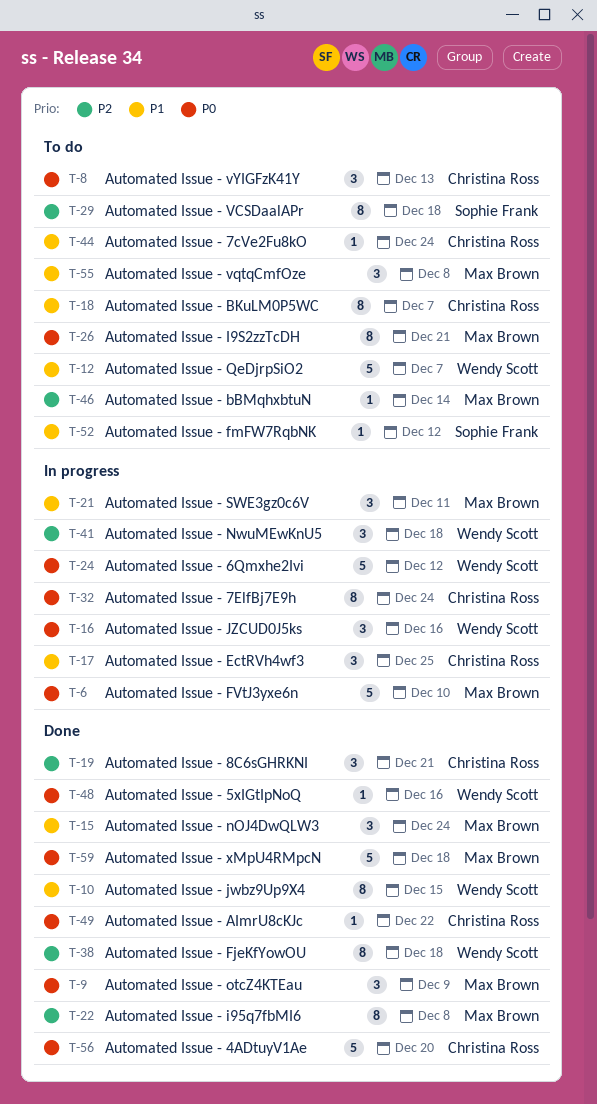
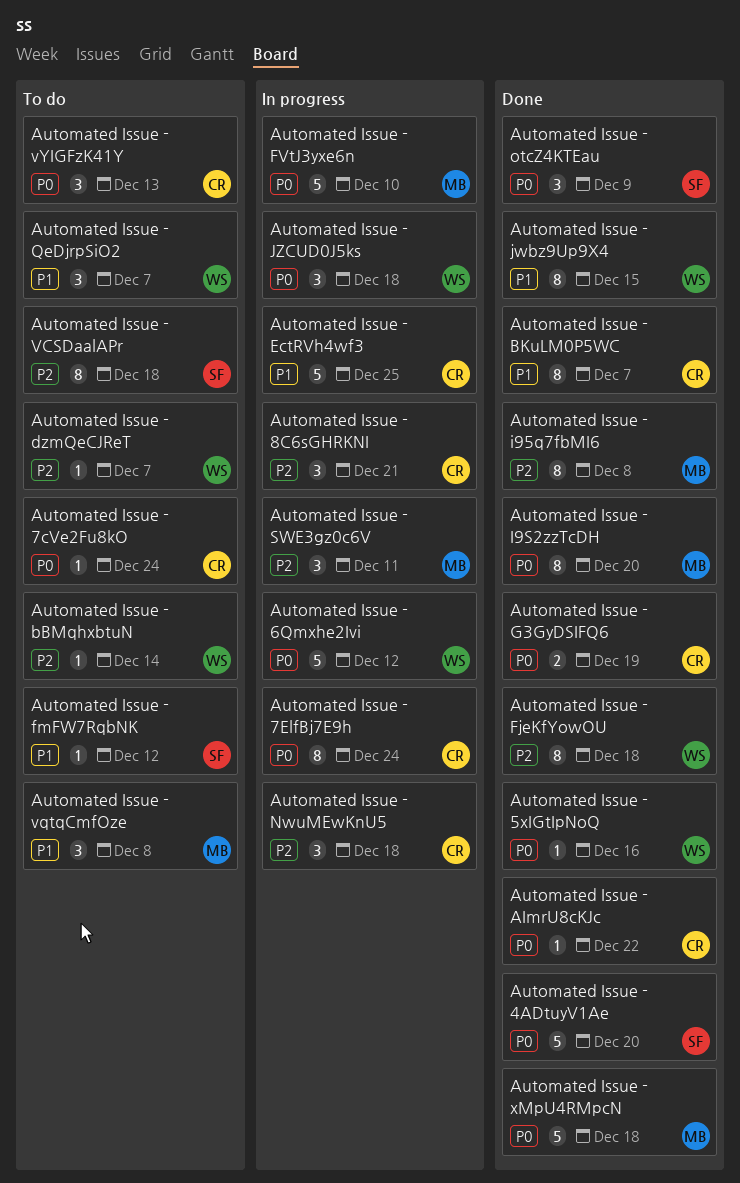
Automated Issue - 4ADtuyV1Ae, owner: Christina Ross -> Sophie Frank
Automated Issue - 7cVe2Fu8kO, priority: P1 -> P0
Automated Issue - 8C6sGHRKNI, status: Done -> In progress
Automated Issue - bBMqhxbtuN, owner: Max Brown -> Wendy Scott
Automated Issue - BKuLM0P5WC, status: To do -> Done
Automated Issue - dzmQeCJReT: none -> present
Automated Issue - EctRVh4wf3, estimate: 3 -> 5
Automated Issue - G3GyDSIFQ6: none -> present
Automated Issue - I9S2zzTcDH, status: To do -> Done
Automated Issue - I9S2zzTcDH, due: Dec 21 -> Dec 20
Automated Issue - JZCUD0J5ks, due: Dec 16 -> Dec 18
Automated Issue - nOJ4DwQLW3: present -> none
Automated Issue - NwuMEwKnU5, owner: Wendy Scott -> Christina Ross
Automated Issue - otcZ4KTEau, owner: Max Brown -> Sophie Frank
Automated Issue - QeDjrpSiO2, estimate: 5 -> 3
Automated Issue - SWE3gz0c6V, priority: P1 -> P2

